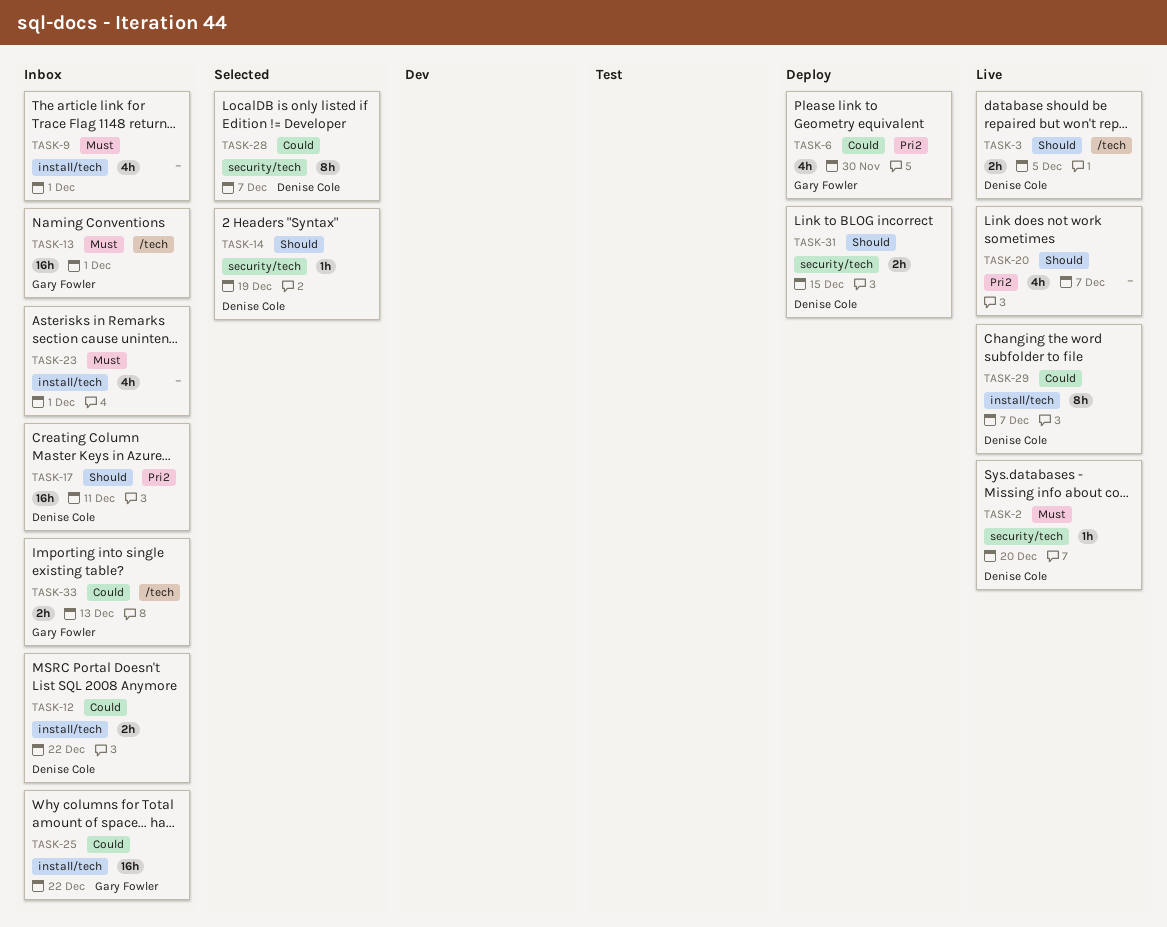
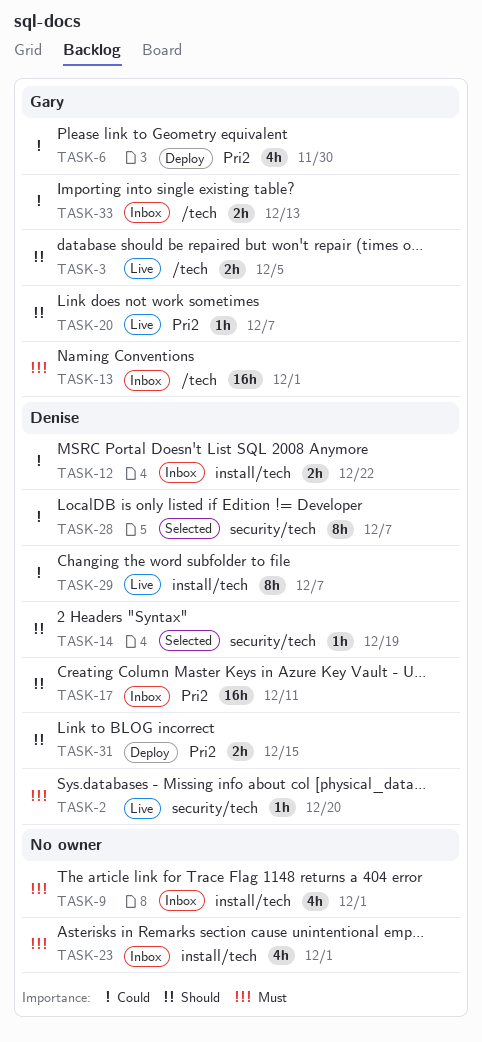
TASK-3, owner: Denise Cole -> Gary Fowler
TASK-20, owner: none -> Gary Fowler
TASK-20, estimate: 4h -> 1h
TASK-25: present -> none
TASK-31, label: security/tech -> Pri2

